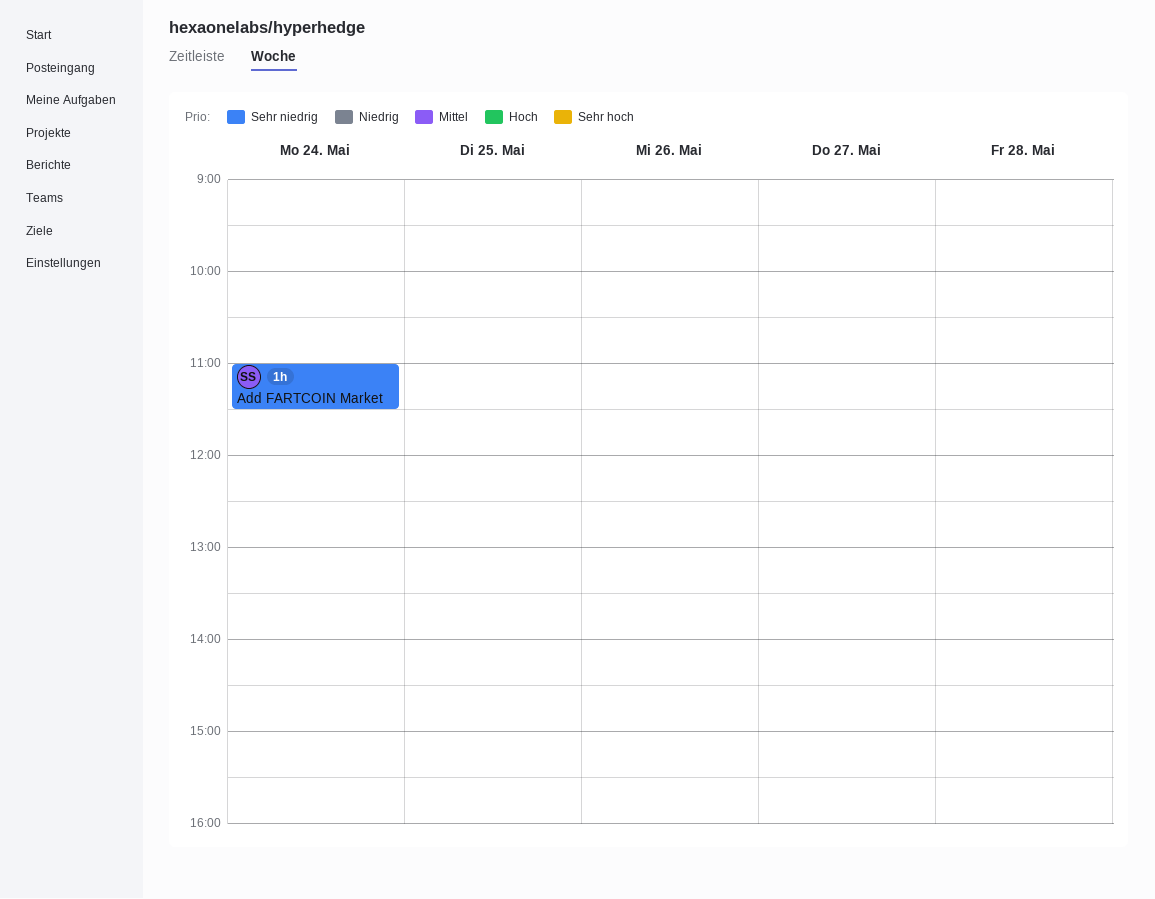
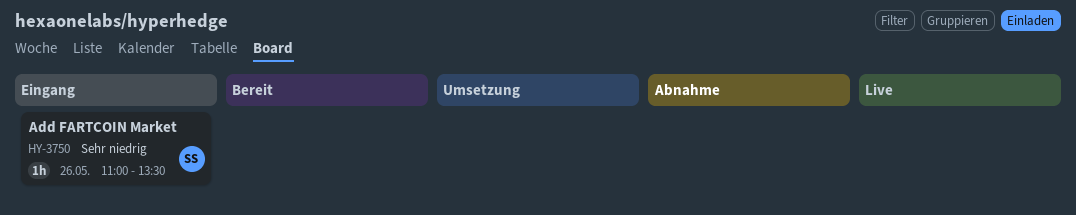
Add FARTCOIN Market, day: May 24 -> May 26
Add FARTCOIN Market, ends: 11:30 -> 13:30

